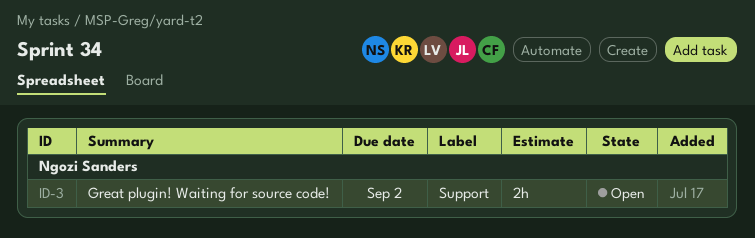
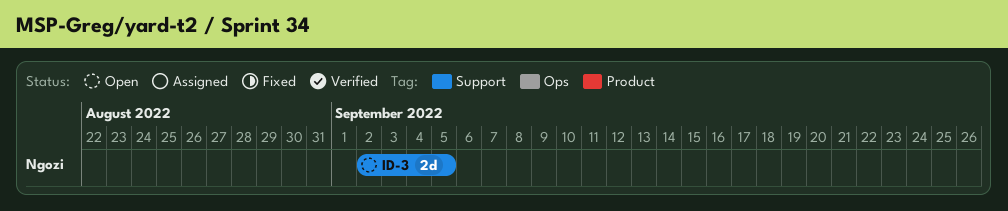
ID-3, estimate: 2h -> 2d
ID-3, due: Sep 2 -> Sep 5

